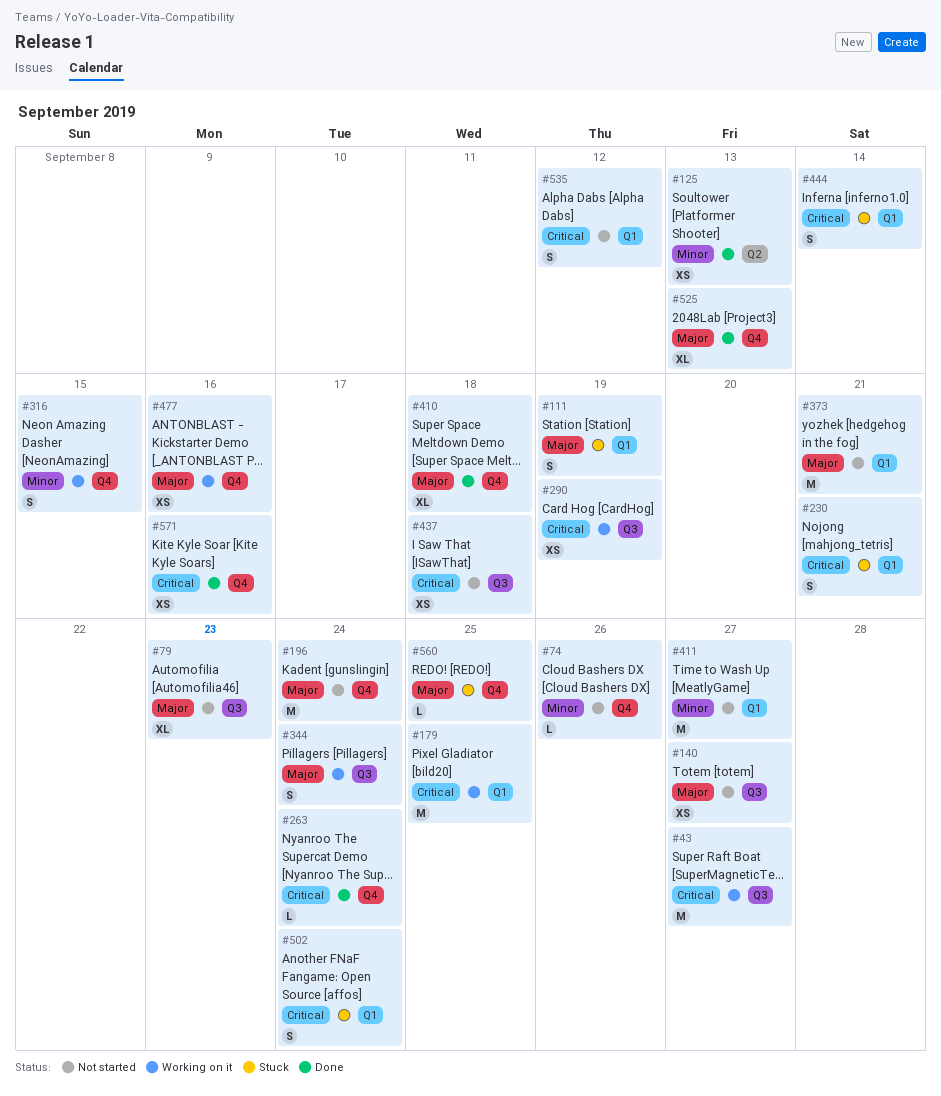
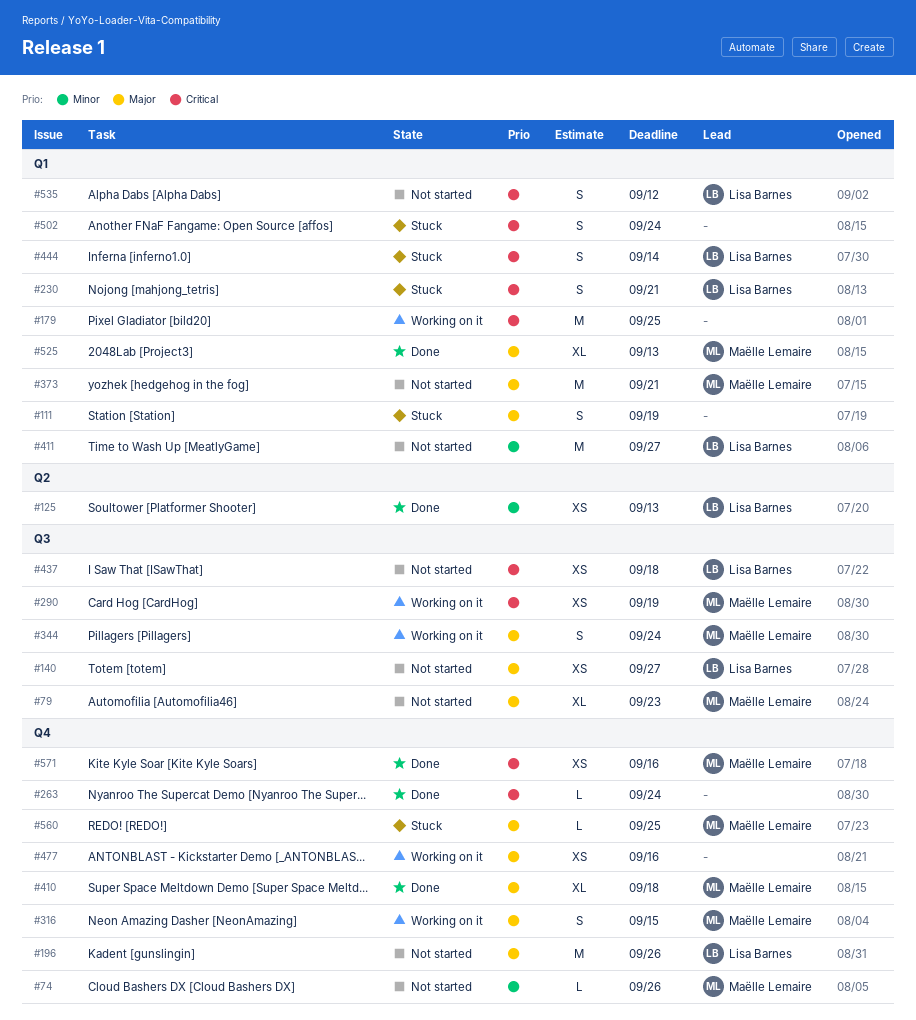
#43: present -> none
#196, due: Sep 24 -> Sep 26
#316, priority: Minor -> Major
#525, label: Q4 -> Q1

